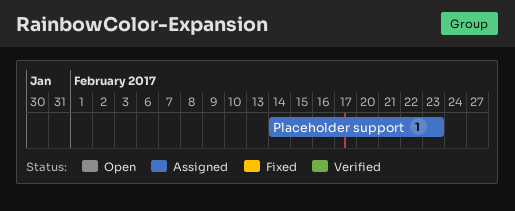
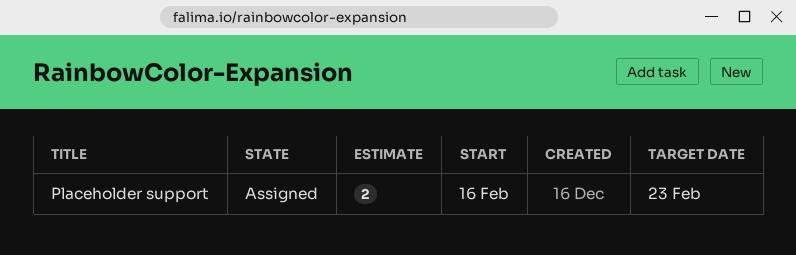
Placeholder support, estimate: 1 -> 2
Placeholder support, start: Feb 14 -> Feb 16

